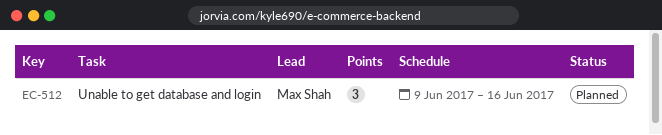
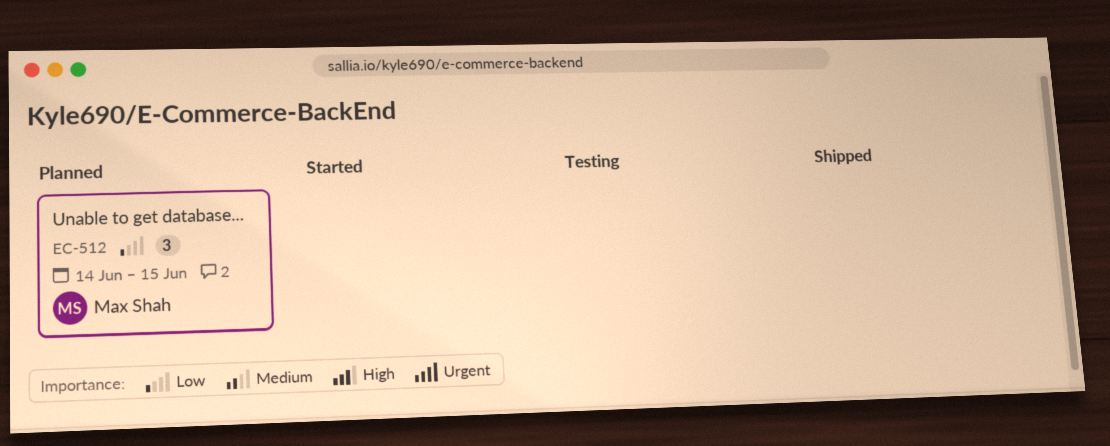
EC-512, start: Jun 9 -> Jun 14
EC-512, due: Jun 16 -> Jun 15

